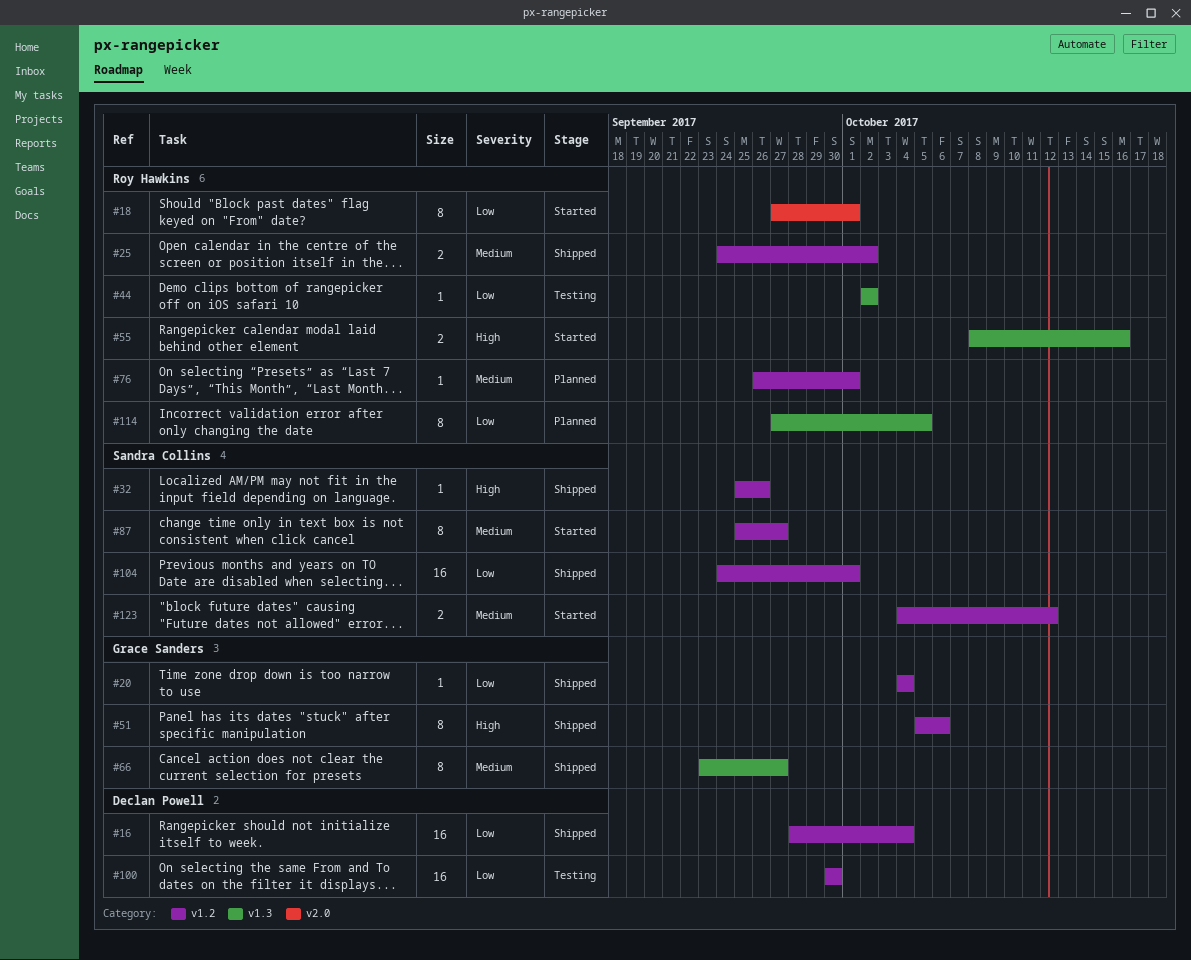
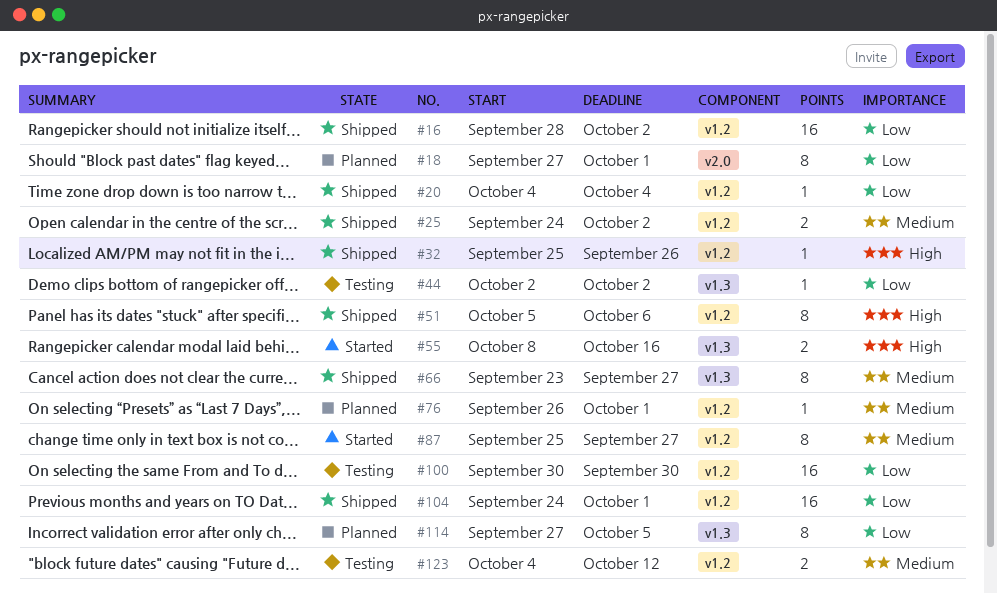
#16, due: Oct 4 -> Oct 2
#18, status: Started -> Planned
#123, status: Started -> Testing

